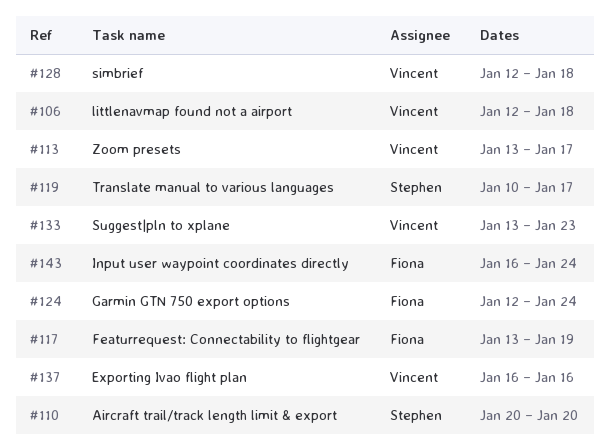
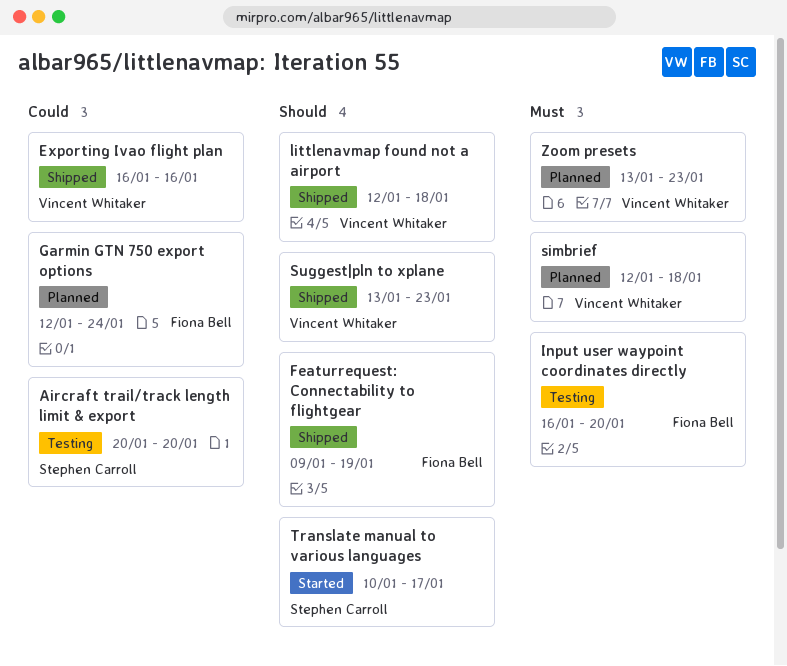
Featurrequest: Connectability to flightgear, start: Jan 13 -> Jan 9
Input user waypoint coordinates directly, due: Jan 24 -> Jan 20
Zoom presets, due: Jan 17 -> Jan 23

